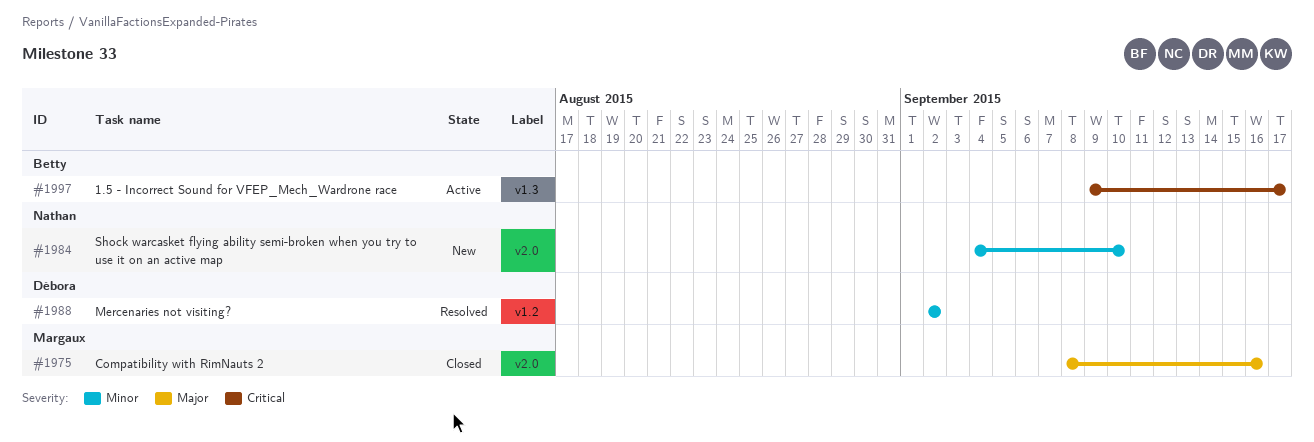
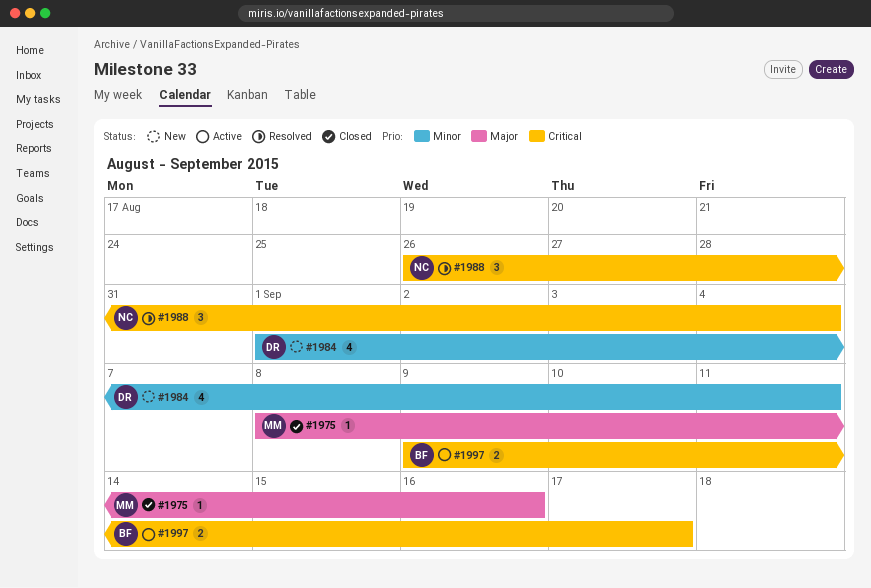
#1984, owner: Nathan -> Débora
#1984, start: Sep 4 -> Sep 1
#1984, due: Sep 10 -> Sep 11
#1988, owner: Débora -> Nathan
#1988, priority: Minor -> Critical
#1988, start: Sep 2 -> Aug 26
#1988, due: Sep 2 -> Sep 4

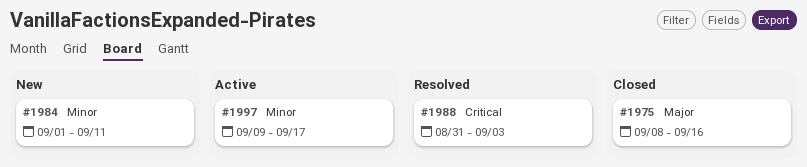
#1988, start: Aug 26 -> Aug 31
#1988, due: Sep 4 -> Sep 3
#1997, priority: Critical -> Minor

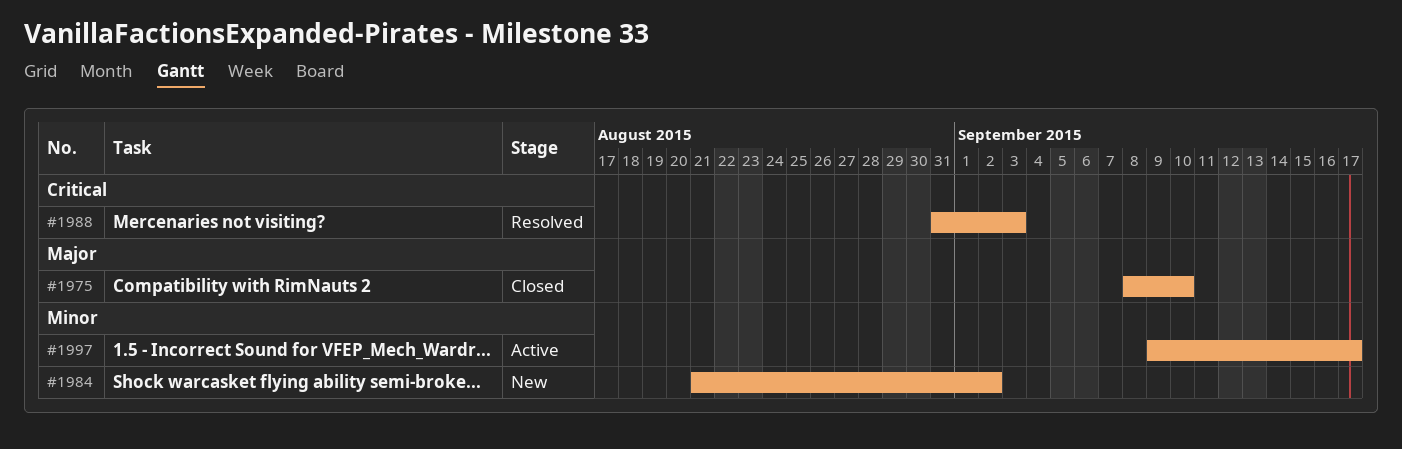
#1975, due: Sep 16 -> Sep 10
#1984, start: Sep 1 -> Aug 21
#1984, due: Sep 11 -> Sep 2

